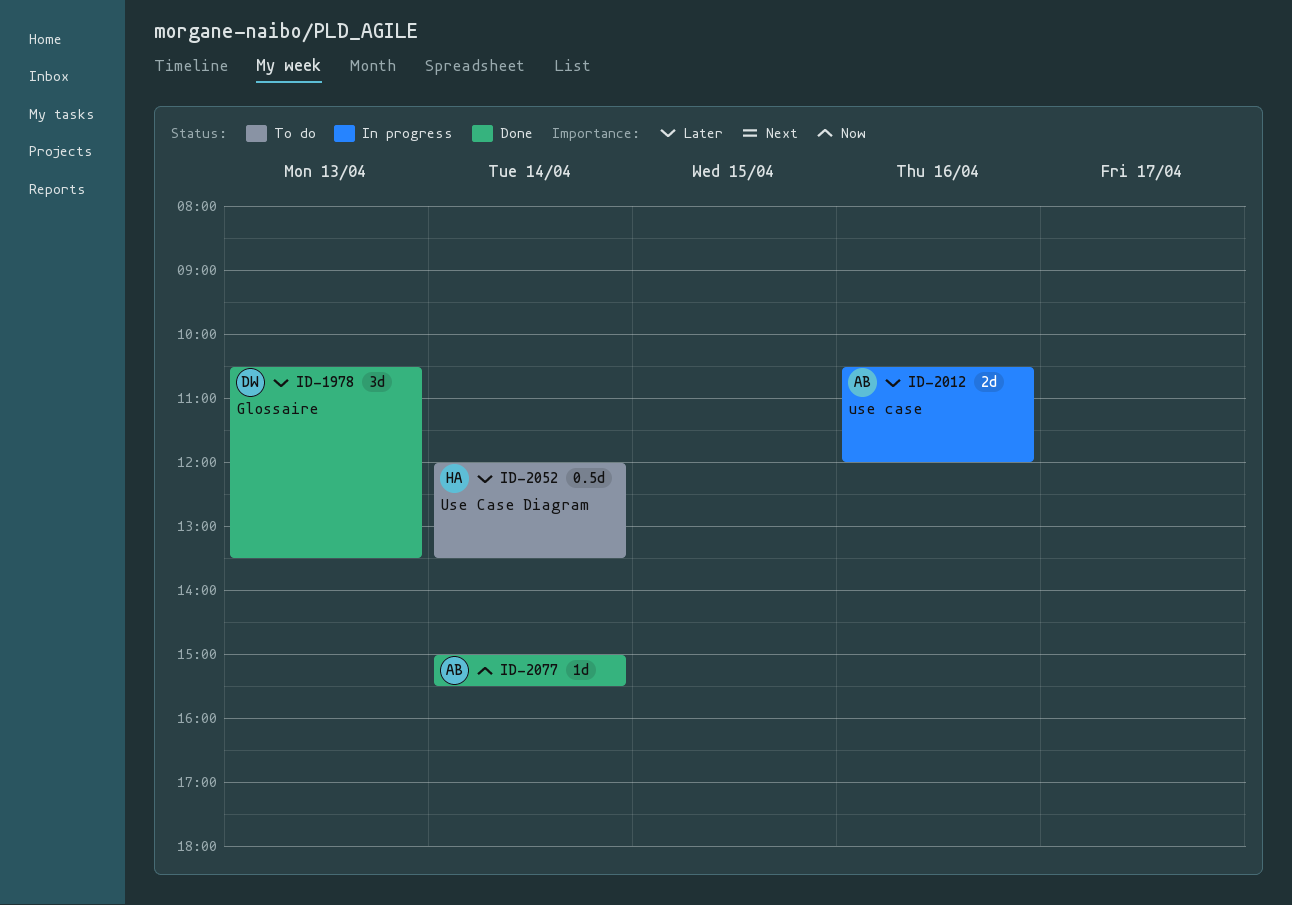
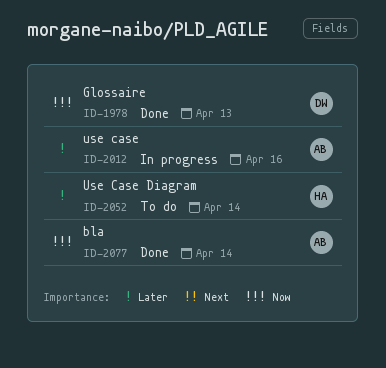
ID-1978, priority: Later -> Now

